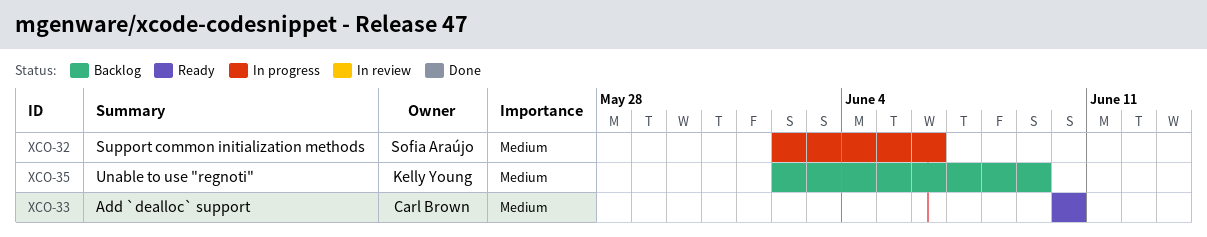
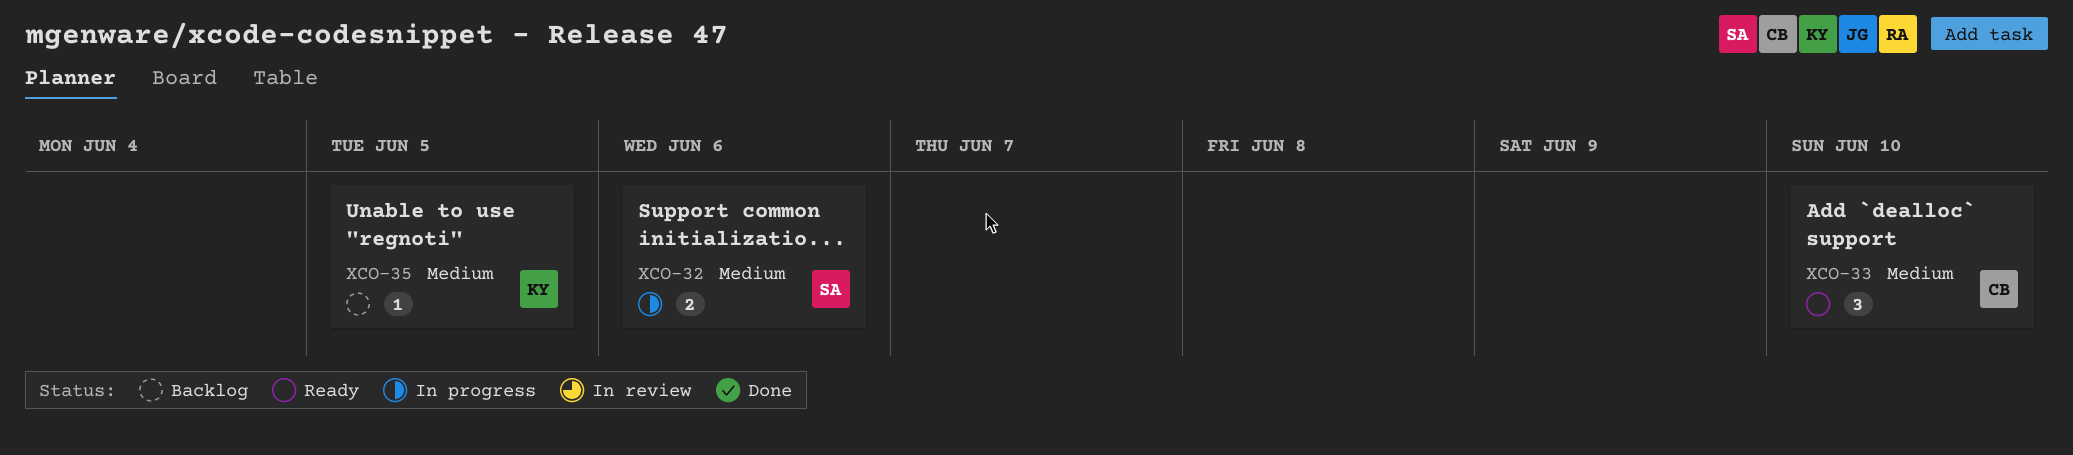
XCO-35, due: Jun 9 -> Jun 5

